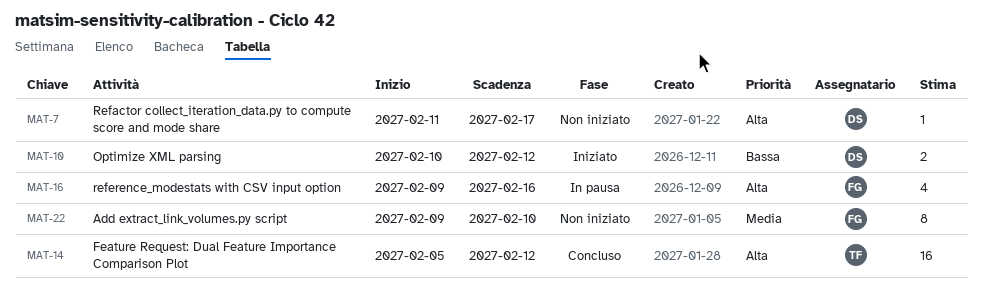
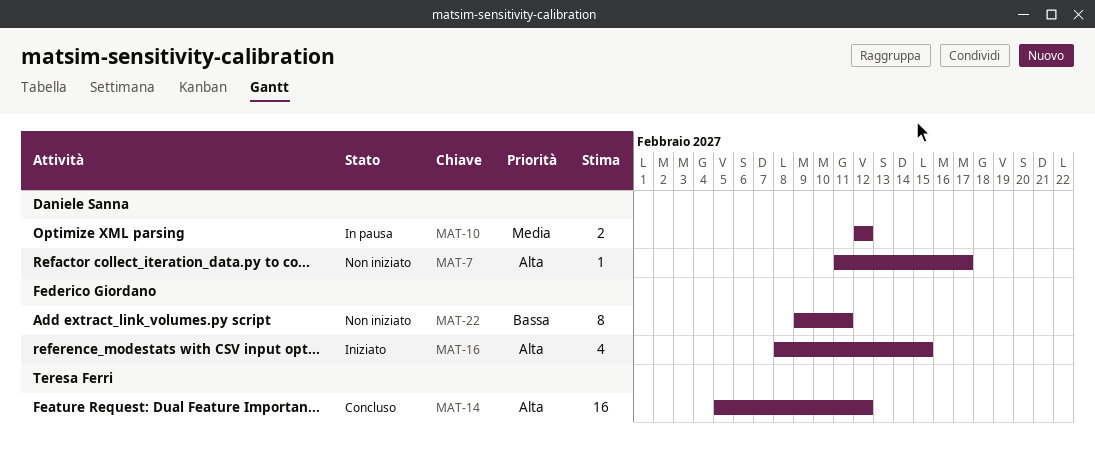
MAT-10, status: Iniziato -> In pausa
MAT-10, priority: Bassa -> Media
MAT-10, start: Feb 10 -> Feb 12
MAT-16, status: In pausa -> Iniziato
MAT-16, start: Feb 9 -> Feb 8
MAT-16, due: Feb 16 -> Feb 15
MAT-22, priority: Media -> Bassa
MAT-22, due: Feb 10 -> Feb 11

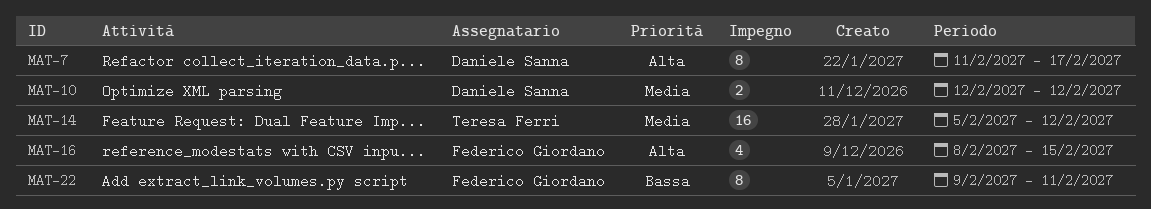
MAT-7, estimate: 1 -> 8
MAT-14, priority: Alta -> Media

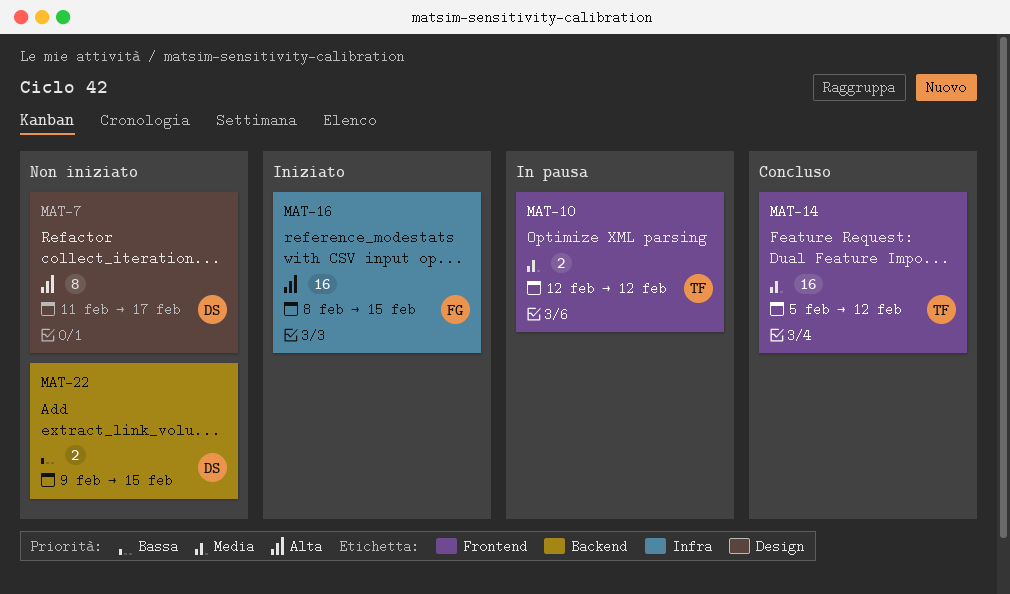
MAT-10, owner: Daniele Sanna -> Teresa Ferri
MAT-16, estimate: 4 -> 16
MAT-22, owner: Federico Giordano -> Daniele Sanna
MAT-22, estimate: 8 -> 2
MAT-22, due: Feb 11 -> Feb 15

